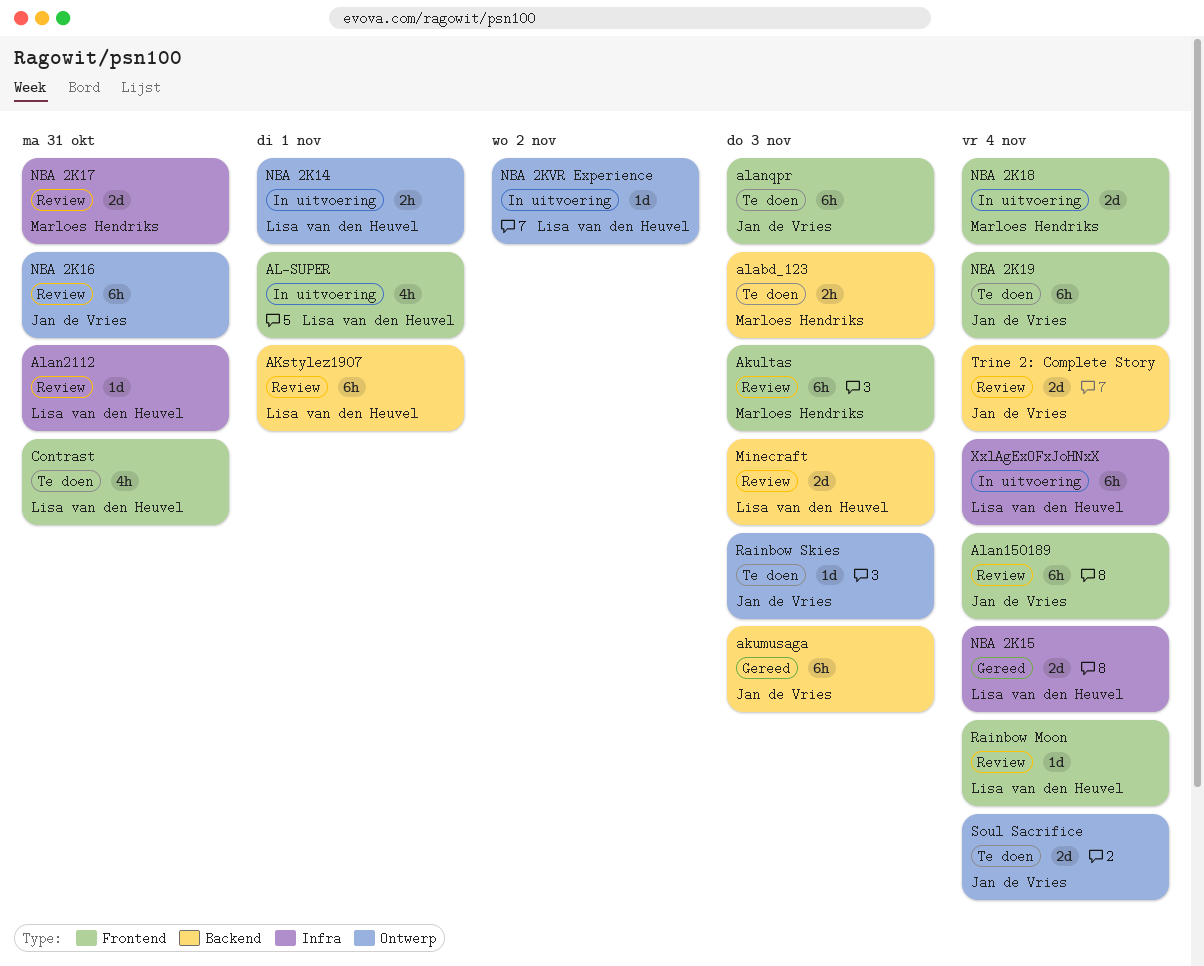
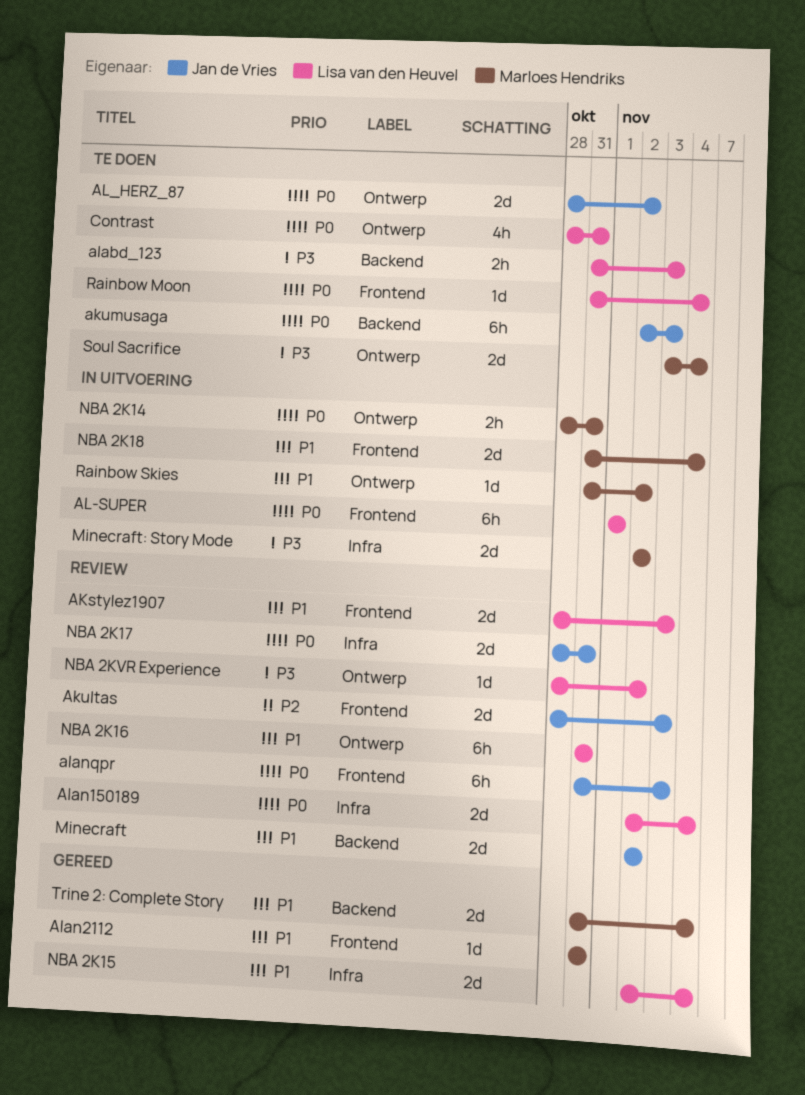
AKstylez1907, label: Backend -> Frontend
AKstylez1907, estimate: 6h -> 2d
AKstylez1907, due: Nov 1 -> Nov 3
Akultas, owner: Marloes Hendriks -> Jan de Vries
Akultas, estimate: 6h -> 2d
akumusaga, status: Gereed -> Te doen
AL-SUPER, estimate: 4h -> 6h
AL_HERZ_87: none -> present
alabd_123, owner: Marloes Hendriks -> Lisa van den Heuvel
Alan150189, owner: Jan de Vries -> Lisa van den Heuvel
Alan150189, label: Frontend -> Infra
Alan150189, estimate: 6h -> 2d
Alan2112, status: Review -> Gereed
Alan2112, owner: Lisa van den Heuvel -> Marloes Hendriks
Alan2112, label: Infra -> Frontend
alanqpr, status: Te doen -> Review
Contrast, label: Frontend -> Ontwerp
Minecraft, owner: Lisa van den Heuvel -> Jan de Vries
Minecraft, due: Nov 3 -> Nov 2
Minecraft: Story Mode: none -> present
NBA 2K14, owner: Lisa van den Heuvel -> Marloes Hendriks
NBA 2K14, due: Nov 1 -> Oct 31
NBA 2K16, owner: Jan de Vries -> Lisa van den Heuvel
NBA 2K17, owner: Marloes Hendriks -> Jan de Vries
NBA 2K19: present -> none
NBA 2KVR Experience, status: In uitvoering -> Review
Rainbow Moon, status: Review -> Te doen
Rainbow Skies, status: Te doen -> In uitvoering
Rainbow Skies, owner: Jan de Vries -> Marloes Hendriks
Rainbow Skies, due: Nov 3 -> Nov 2
Soul Sacrifice, owner: Jan de Vries -> Marloes Hendriks
Trine 2: Complete Story, status: Review -> Gereed
Trine 2: Complete Story, owner: Jan de Vries -> Marloes Hendriks
XxlAgExOFxJoHNxX: present -> none

